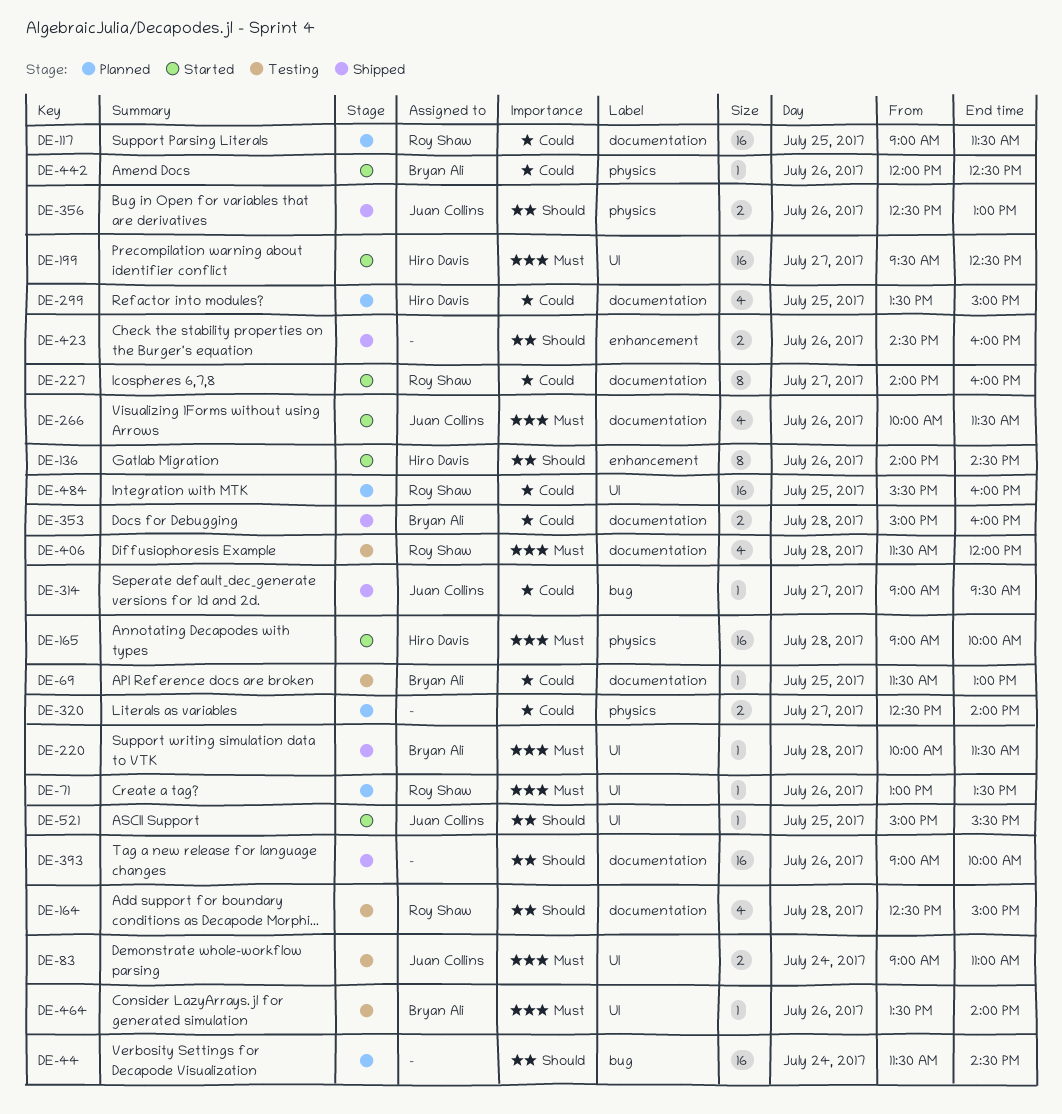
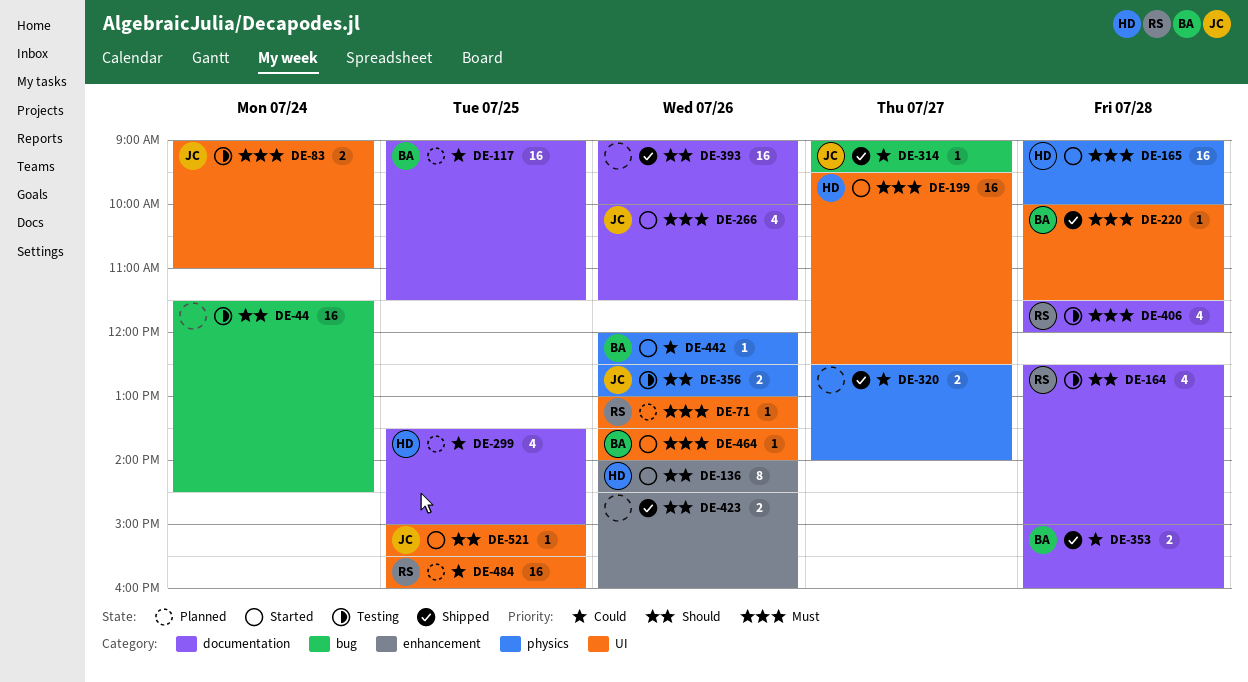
DE-44, status: Planned -> Testing
DE-69: present -> none
DE-117, owner: Roy Shaw -> Bryan Ali
DE-227: present -> none
DE-320, status: Planned -> Shipped
DE-356, status: Shipped -> Testing
DE-464, status: Testing -> Started

